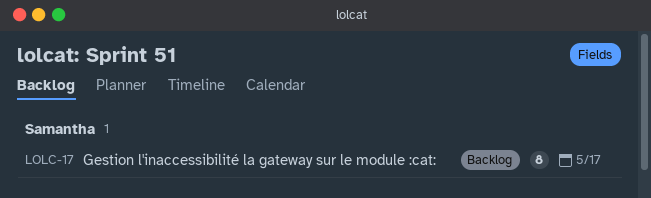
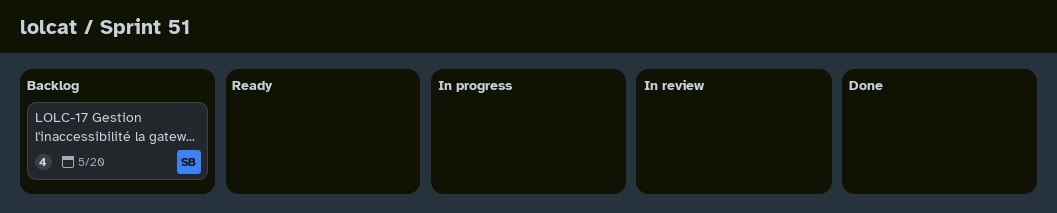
LOLC-17, estimate: 8 -> 4
LOLC-17, due: May 17 -> May 20

